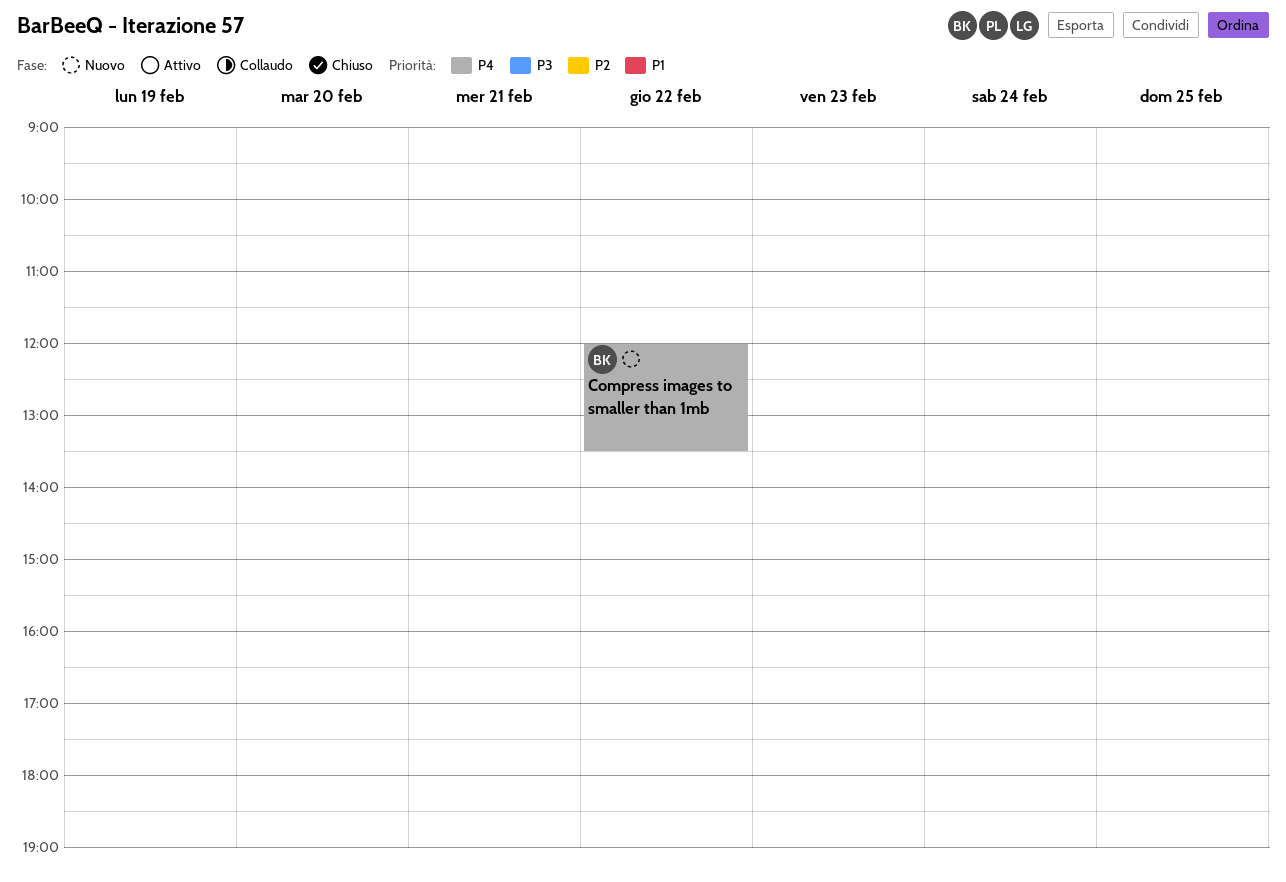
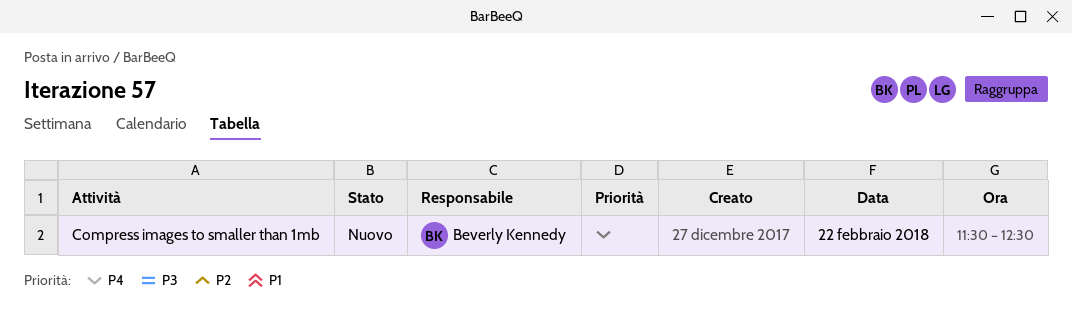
Compress images to smaller than 1mb, begins: 12:00 -> 11:30
Compress images to smaller than 1mb, ends: 13:30 -> 12:30

